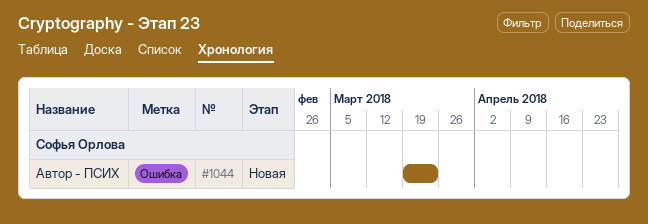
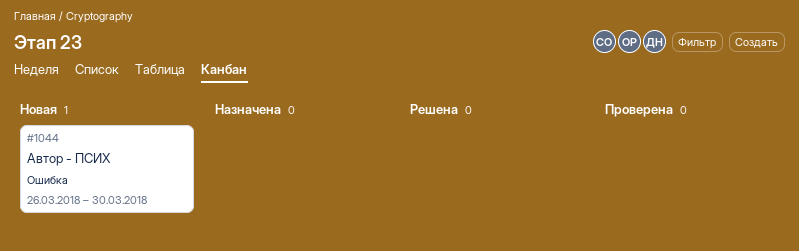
#1044, start: Mar 19 -> Mar 26
#1044, due: Mar 23 -> Mar 30

